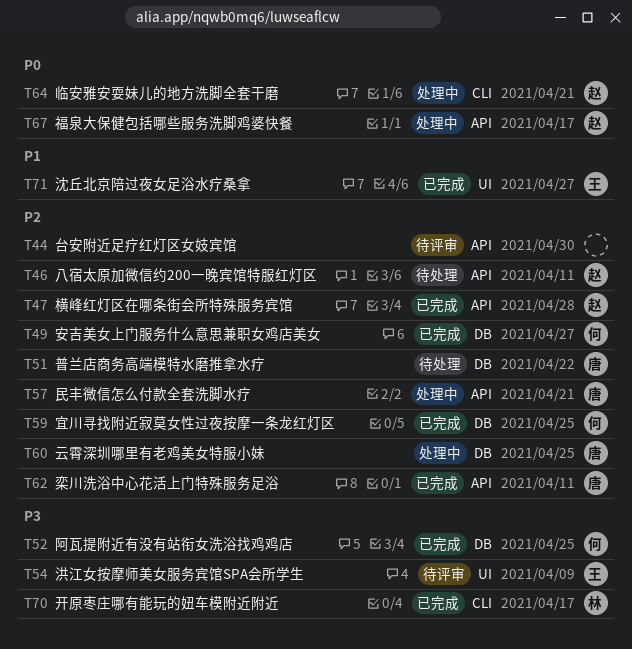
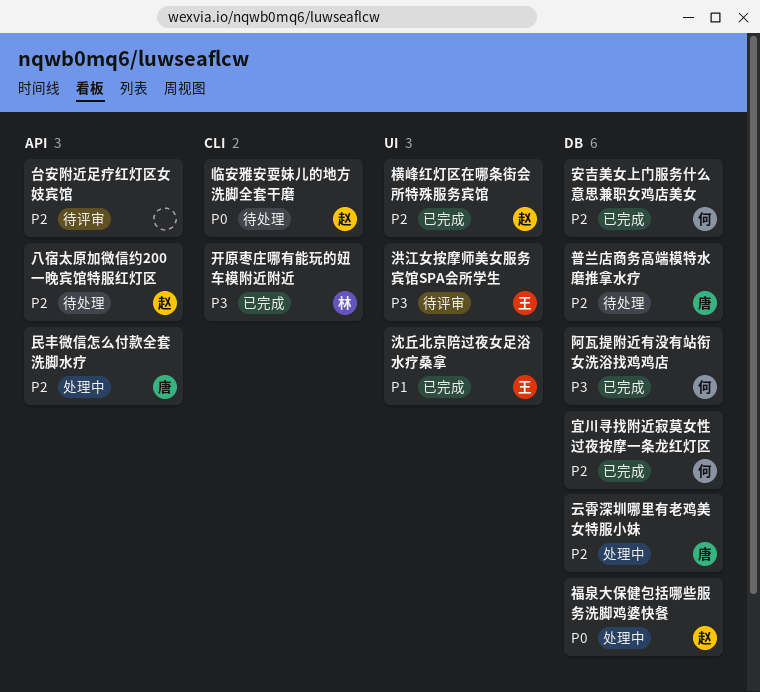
临安雅安耍妹儿的地方洗脚全套干磨, status: 处理中 -> 待处理
栾川洗浴中心花活上门特殊服务足浴: present -> none
横峰红灯区在哪条街会所特殊服务宾馆, label: API -> UI
福泉大保健包括哪些服务洗脚鸡婆快餐, label: API -> DB

